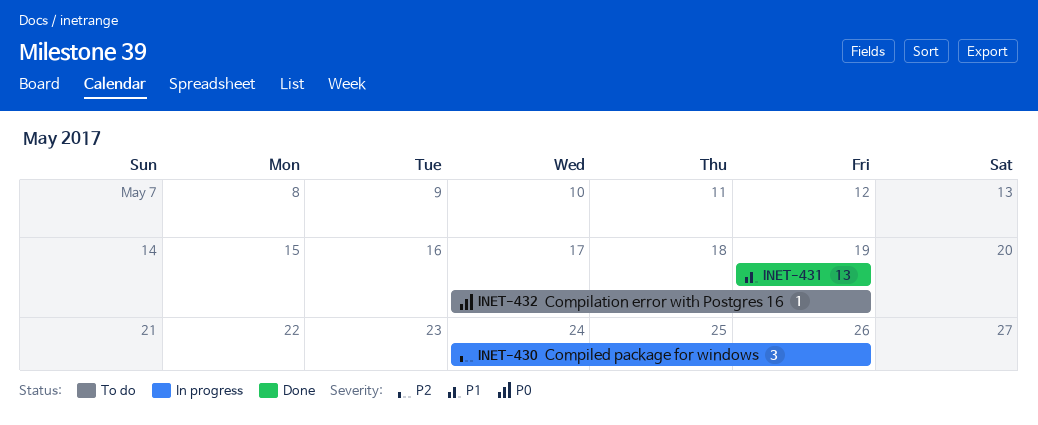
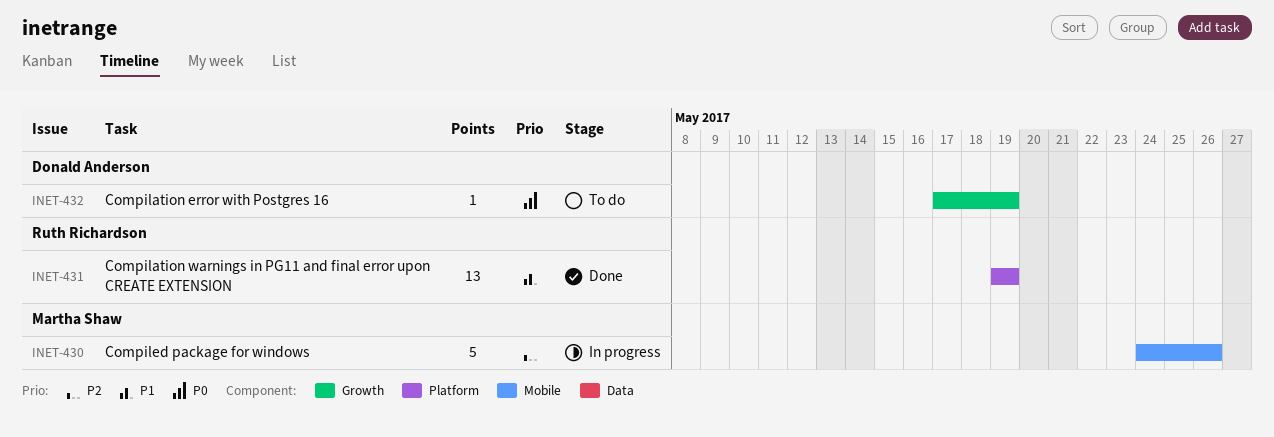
INET-430, estimate: 3 -> 5

